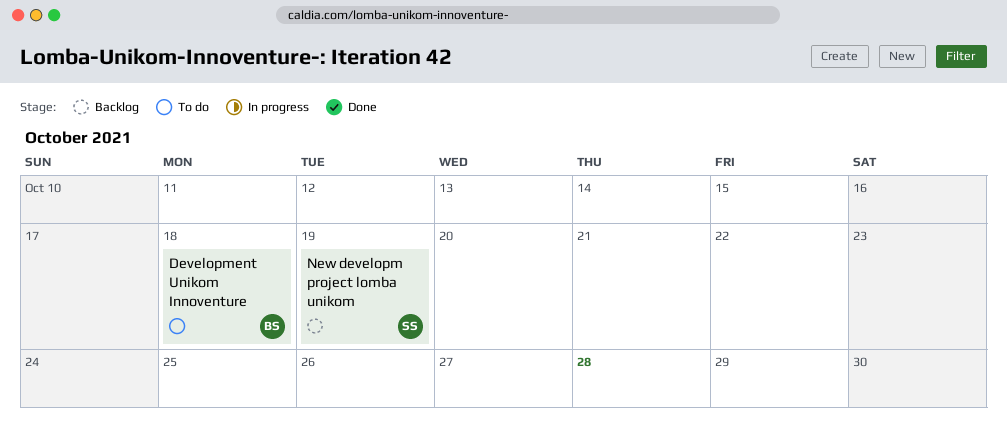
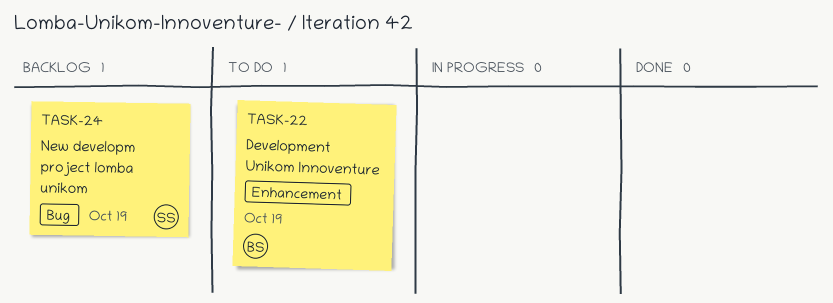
Development Unikom Innoventure, due: Oct 18 -> Oct 19

